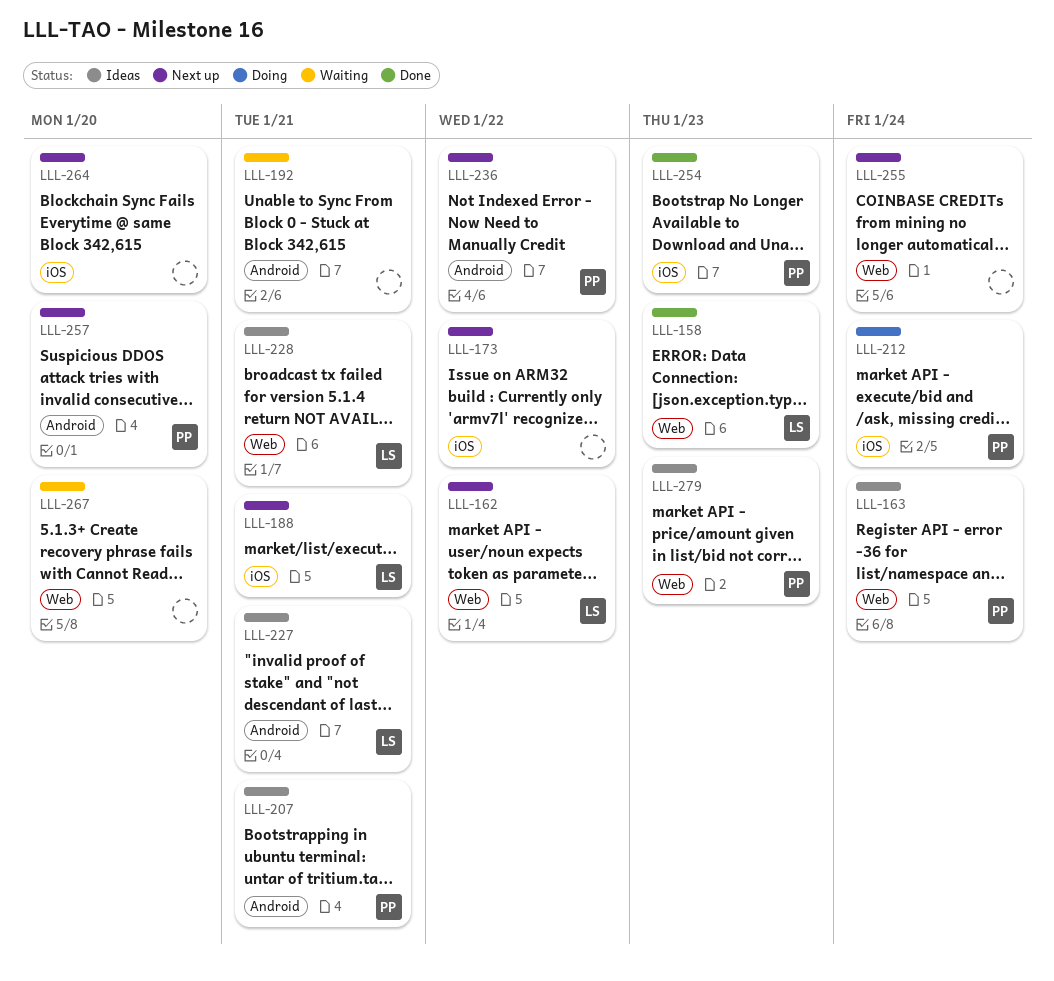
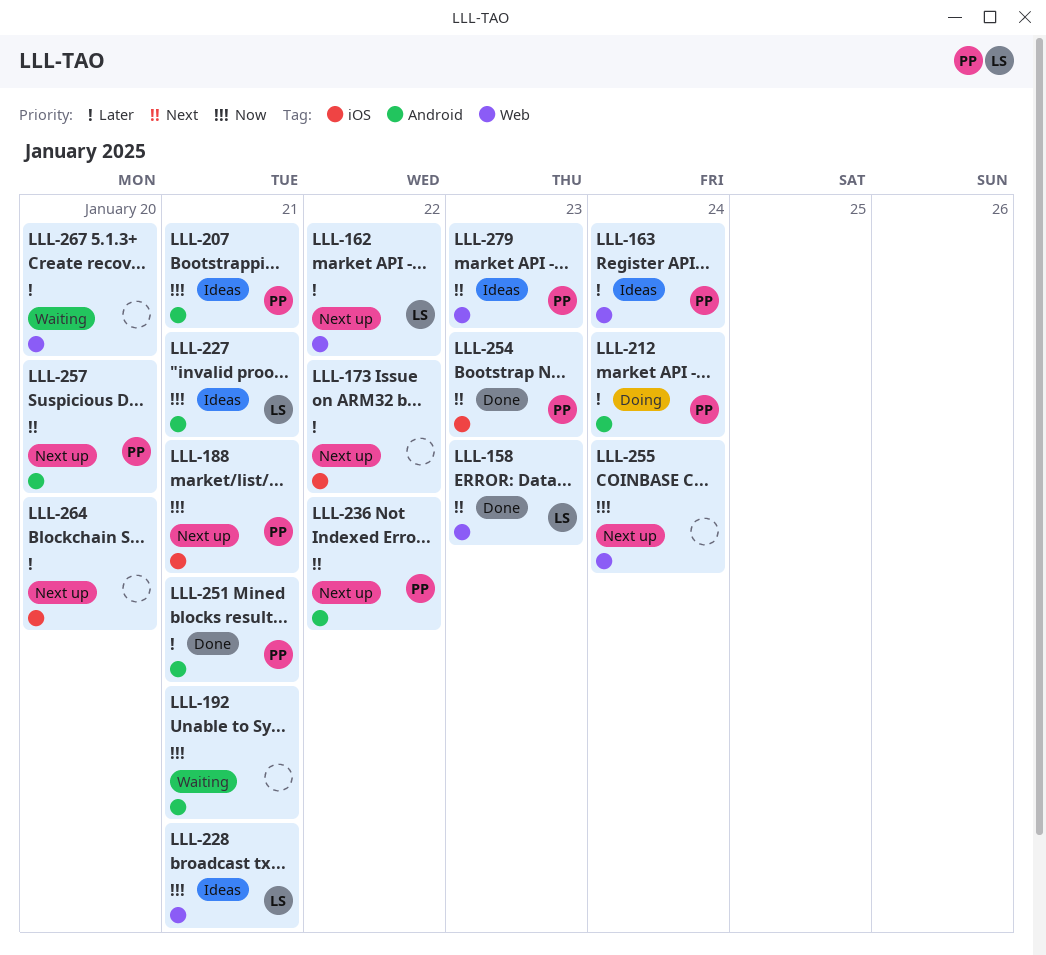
LLL-188, owner: LS -> PP
LLL-212, label: iOS -> Android
LLL-251: none -> present

